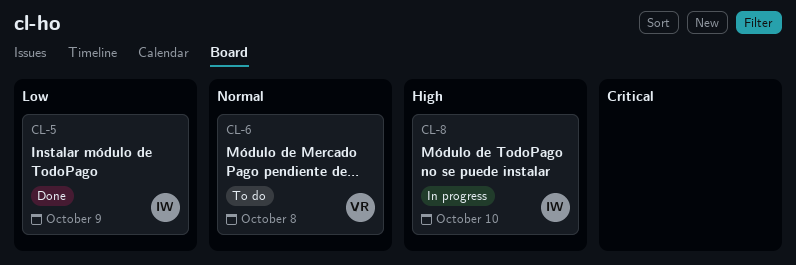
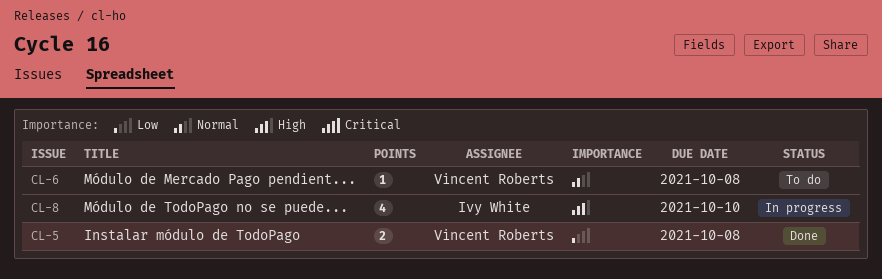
CL-5, owner: Ivy White -> Vincent Roberts
CL-5, due: Oct 9 -> Oct 8

